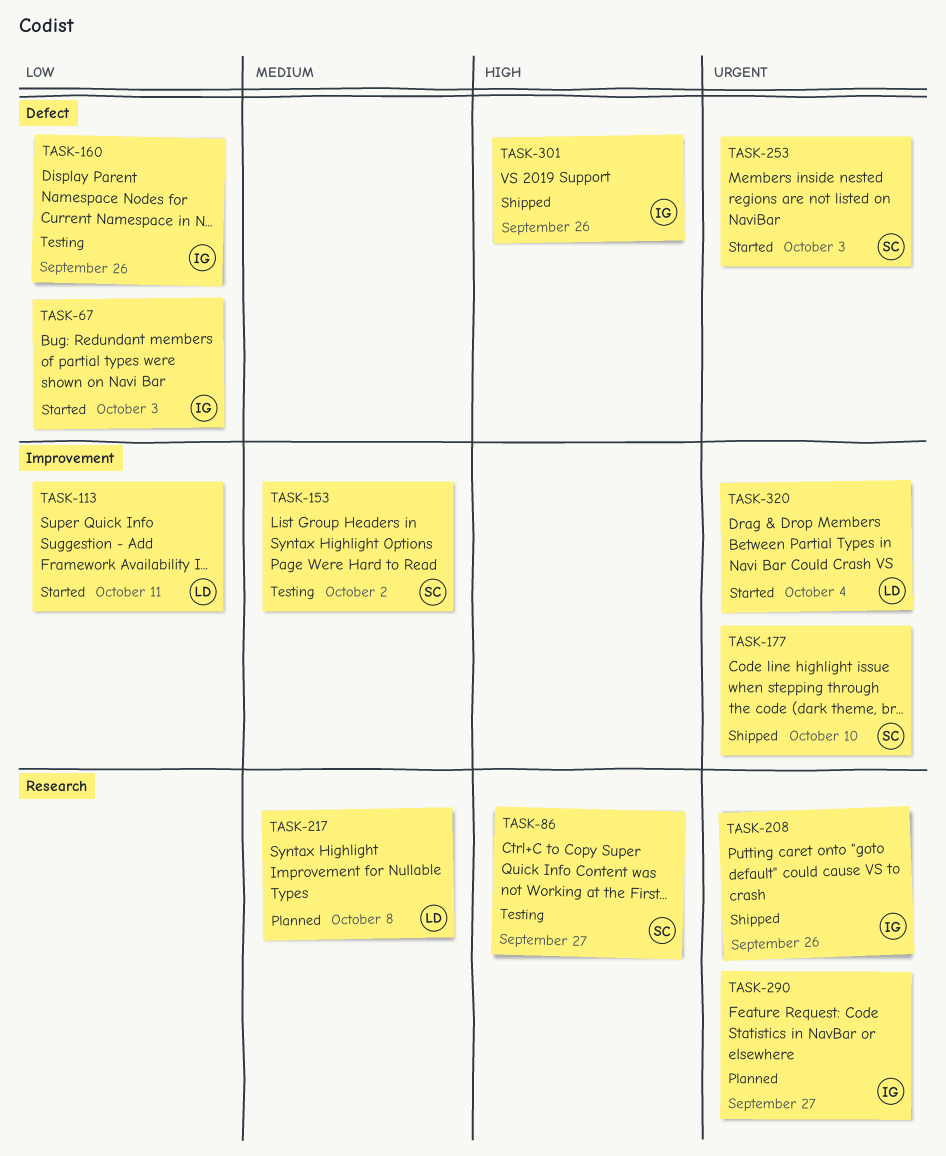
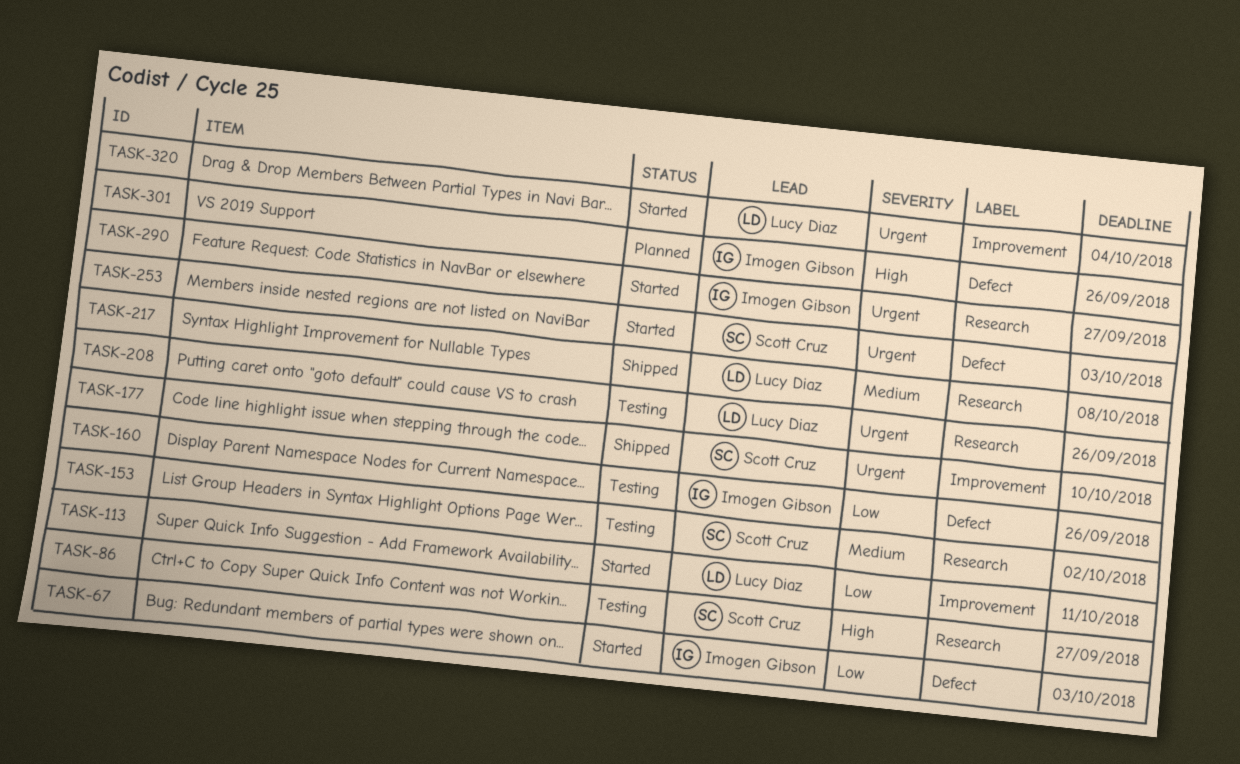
TASK-153, label: Improvement -> Research
TASK-208, status: Shipped -> Testing
TASK-208, owner: Imogen Gibson -> Lucy Diaz
TASK-217, status: Planned -> Shipped
TASK-290, status: Planned -> Started
TASK-301, status: Shipped -> Planned

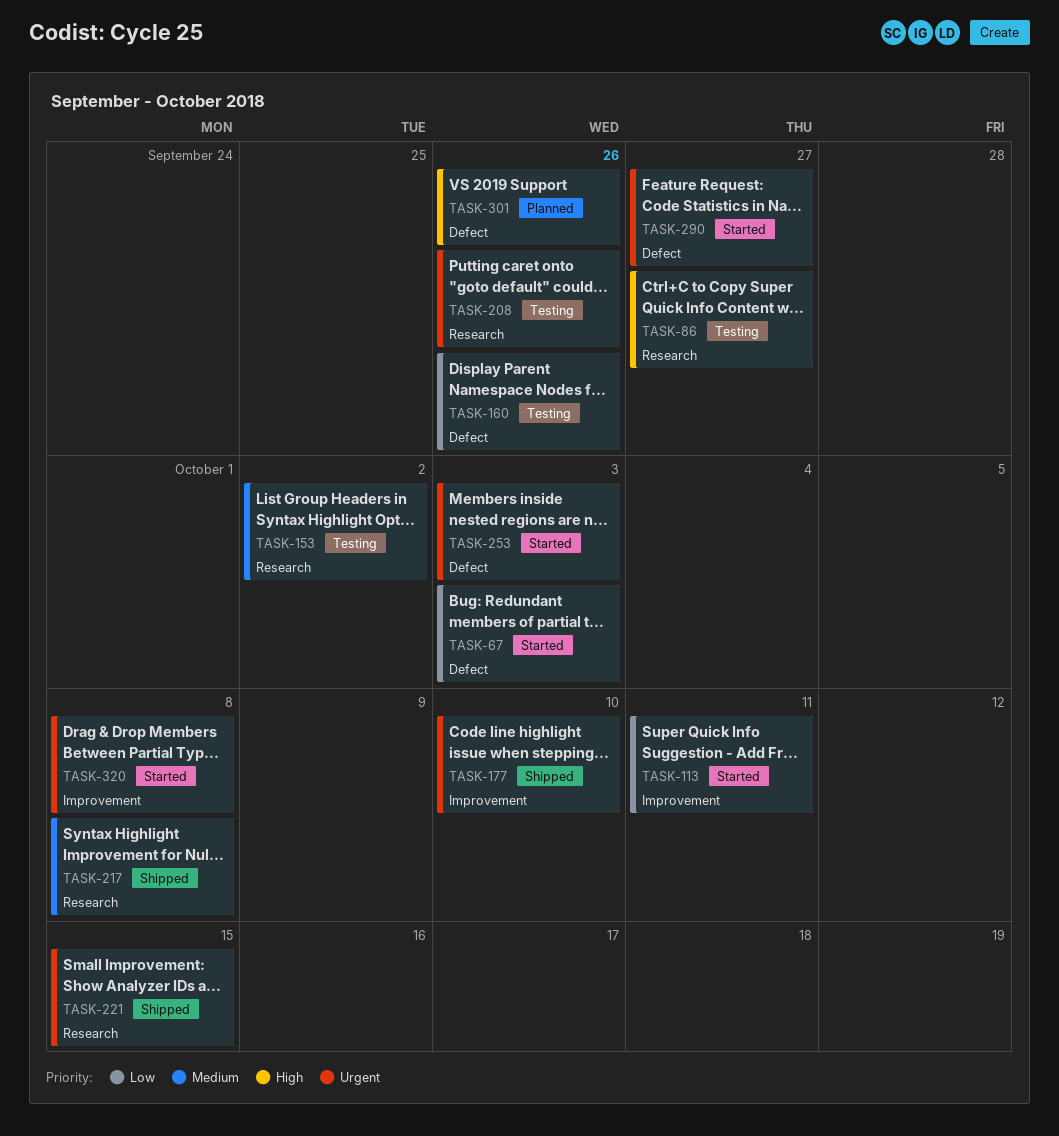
TASK-221: none -> present
TASK-290, label: Research -> Defect
TASK-320, due: Oct 4 -> Oct 8

